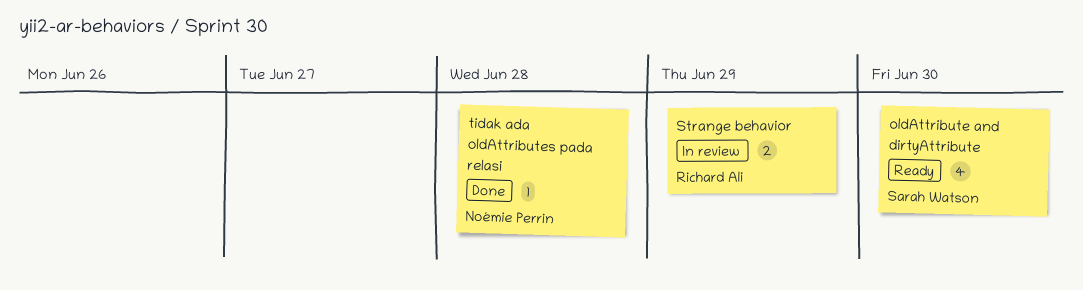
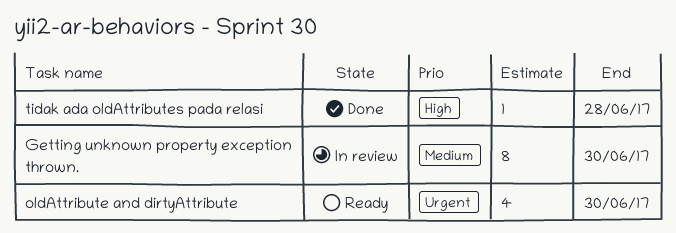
Getting unknown property exception thrown.: none -> present
Strange behavior: present -> none

